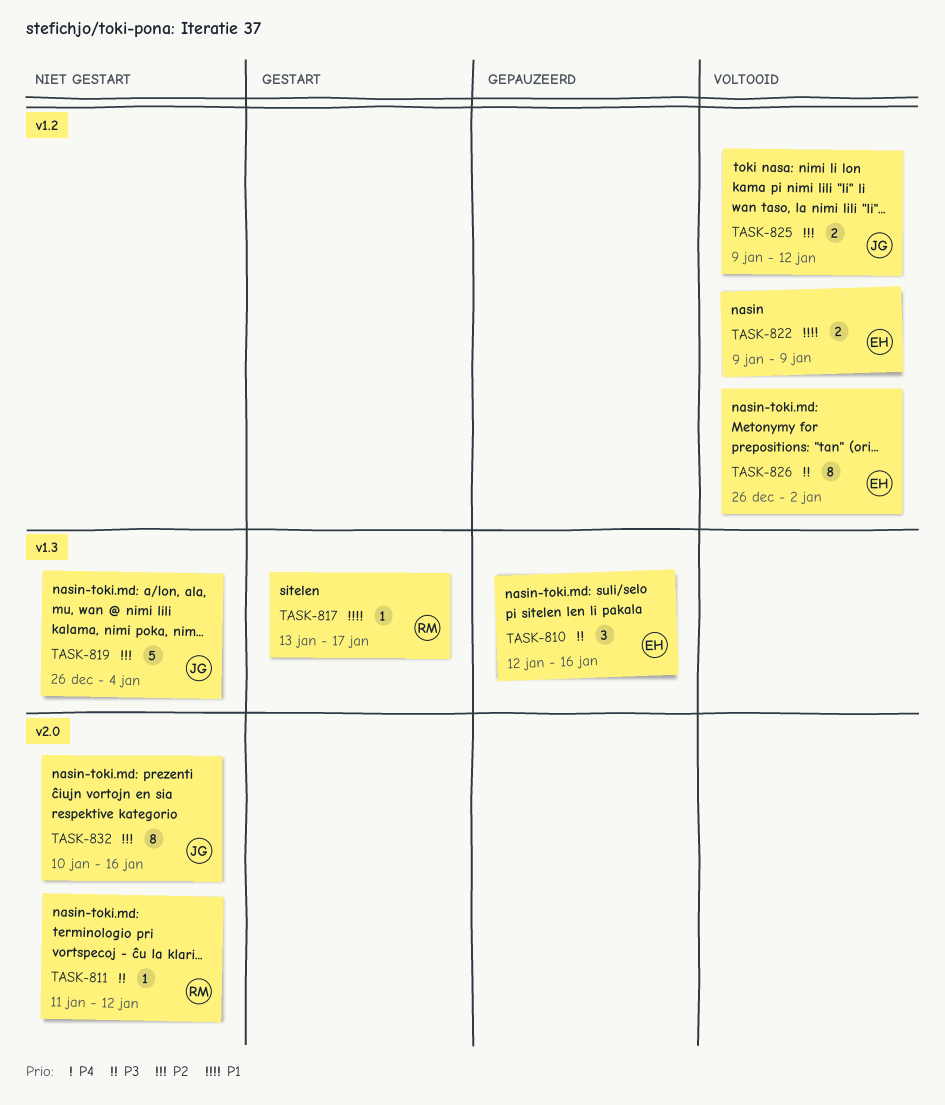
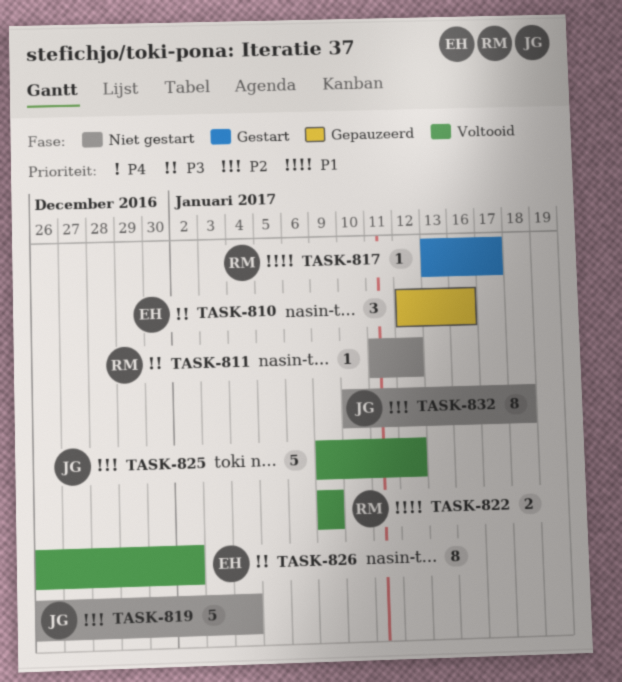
TASK-822, owner: EH -> RM
TASK-825, estimate: 2 -> 5
TASK-832, due: Jan 16 -> Jan 18

